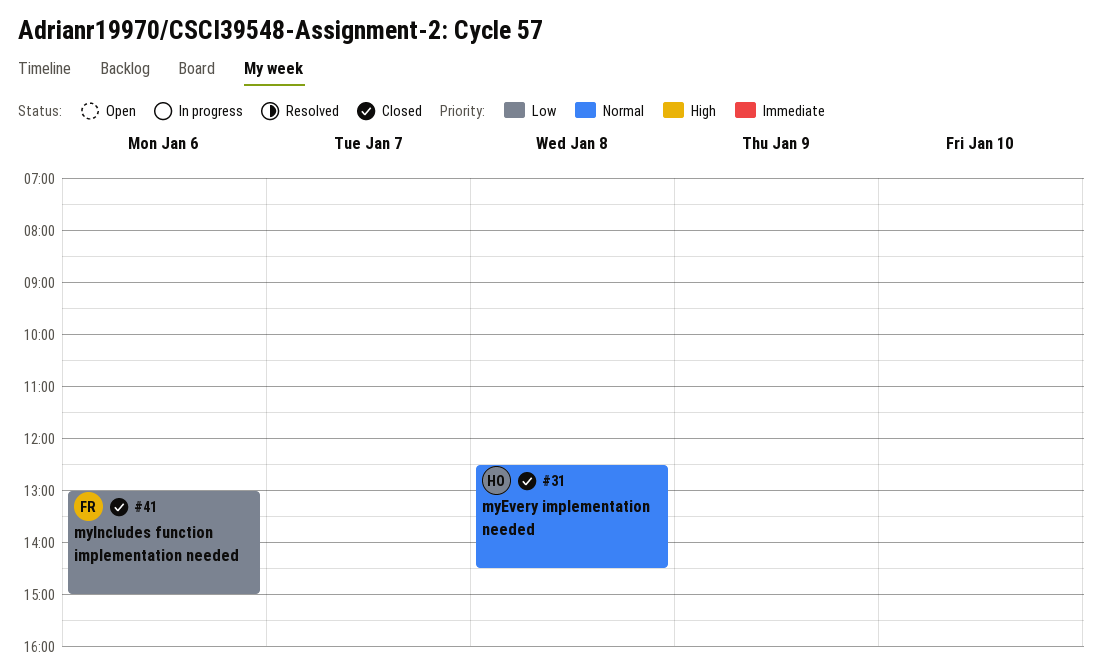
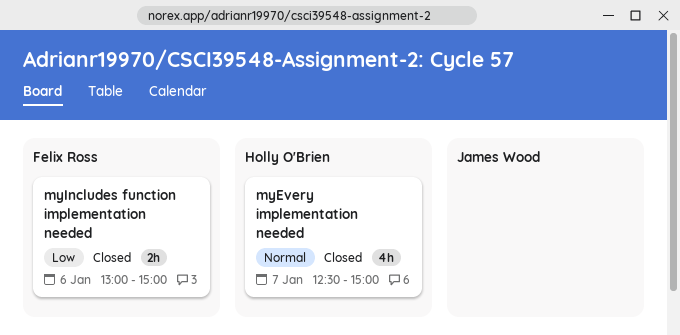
myEvery implementation needed, day: Jan 8 -> Jan 7
myEvery implementation needed, ends: 14:30 -> 15:00

